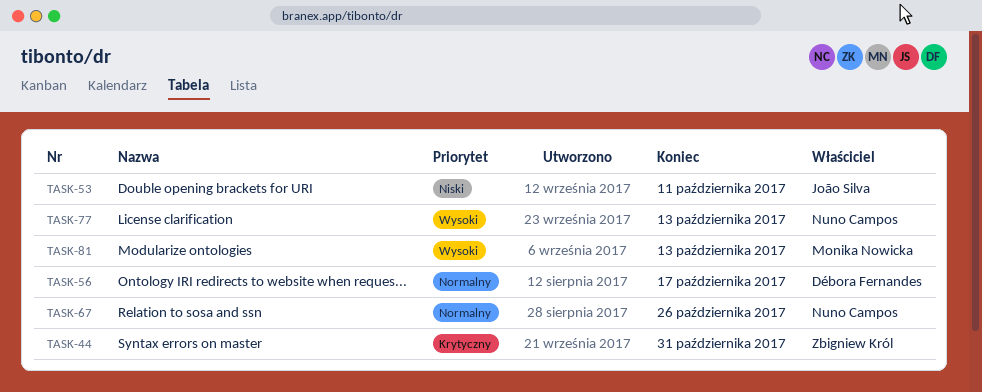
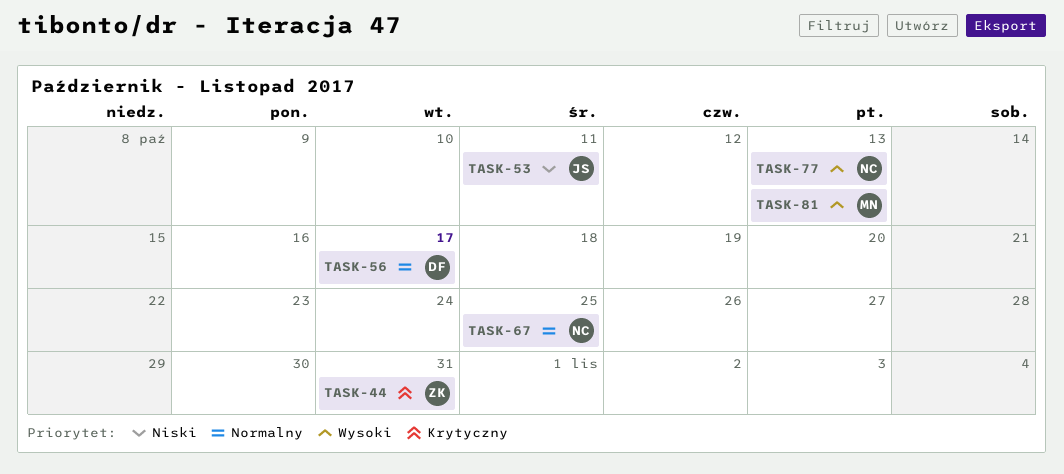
TASK-67, due: Oct 26 -> Oct 25

